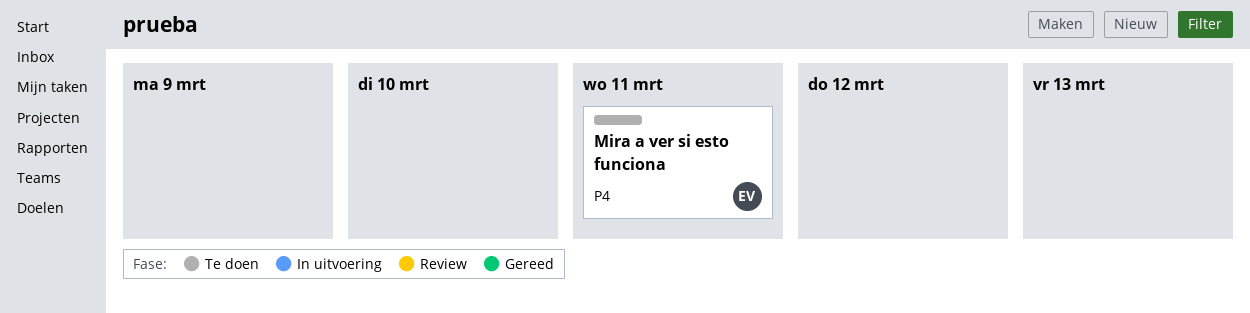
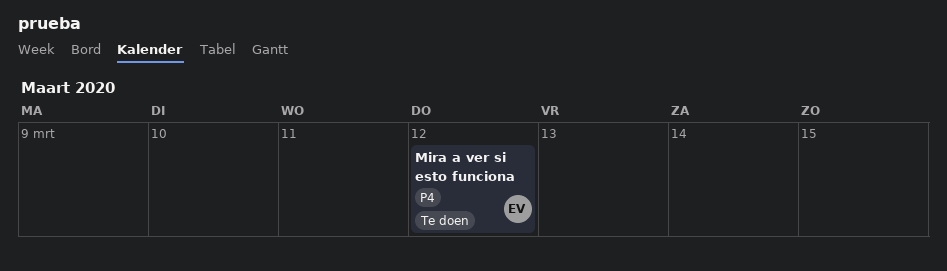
Mira a ver si esto funciona, due: Mar 11 -> Mar 12

